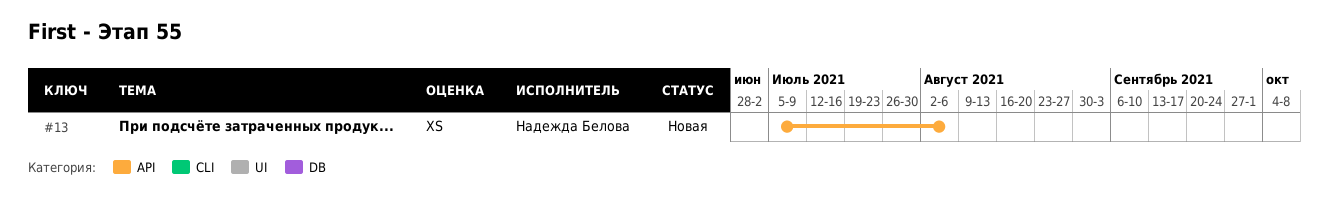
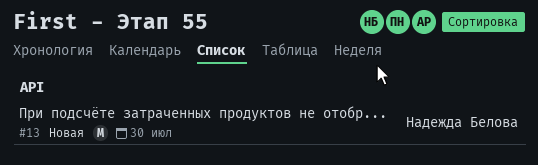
#13, estimate: XS -> M
#13, due: Aug 6 -> Jul 30

